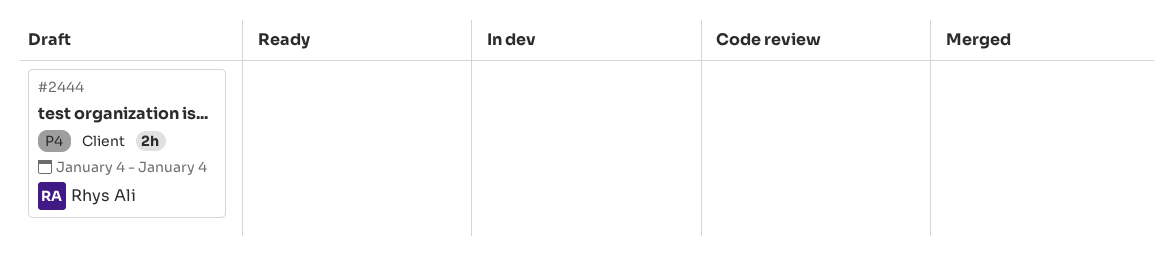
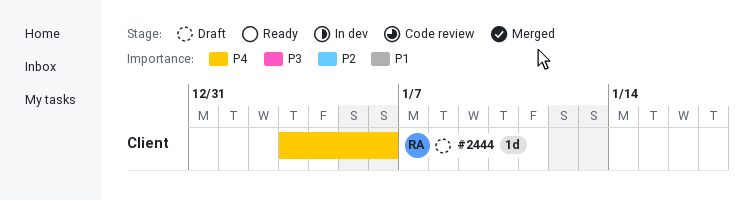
#2444, estimate: 2h -> 1d
#2444, start: Jan 4 -> Jan 3
#2444, due: Jan 4 -> Jan 6

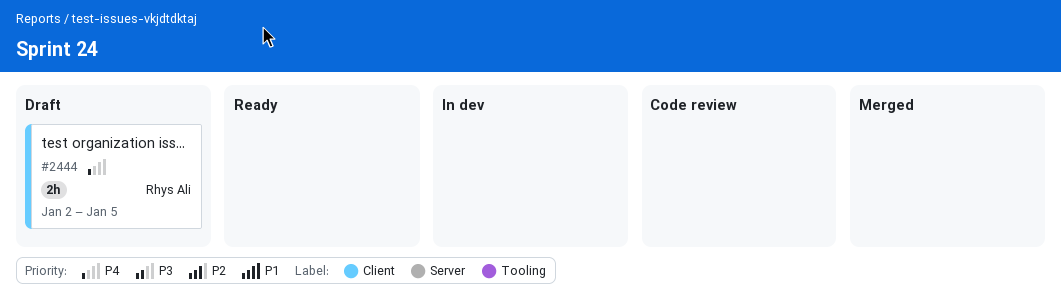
#2444, estimate: 1d -> 2h
#2444, start: Jan 3 -> Jan 2
#2444, due: Jan 6 -> Jan 5

